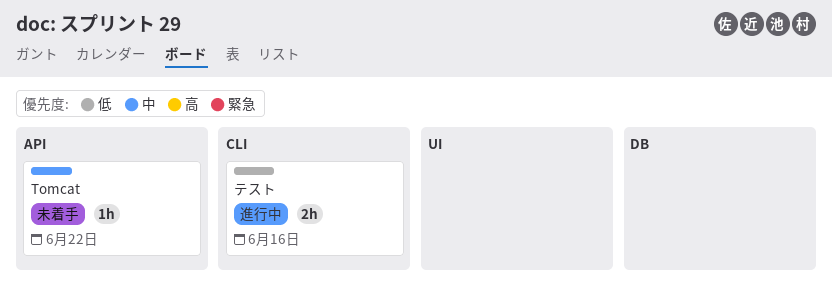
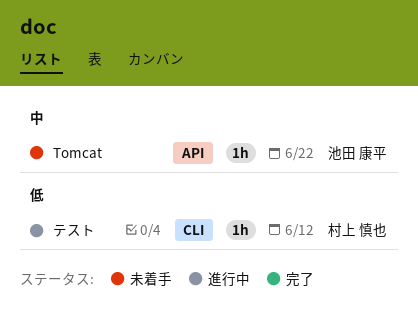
テスト, estimate: 2h -> 1h
テスト, due: Jun 16 -> Jun 12

